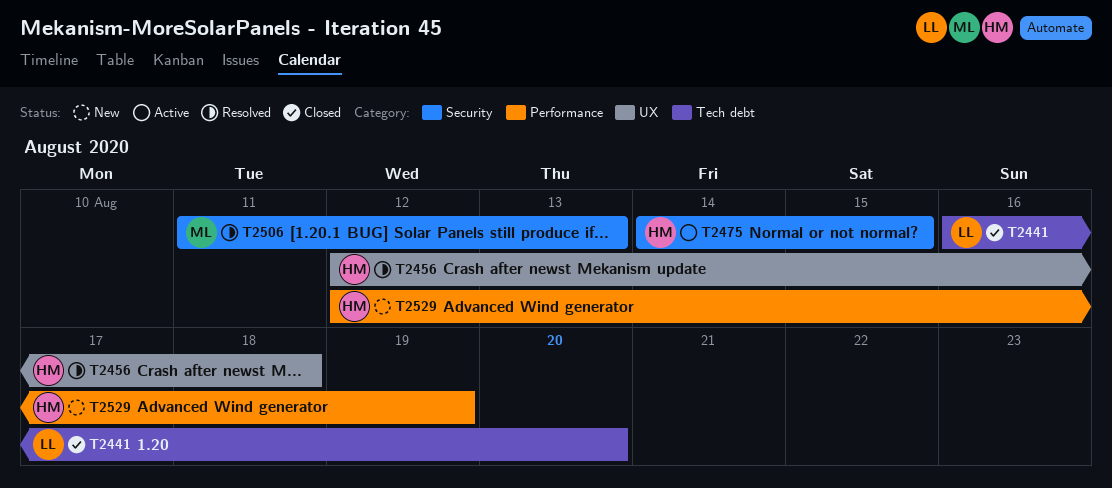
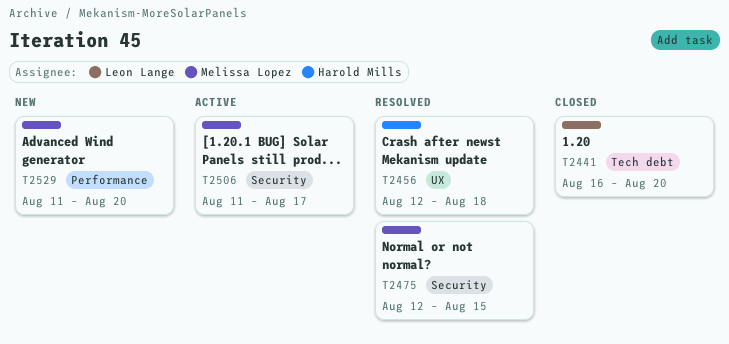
T2475, status: Active -> Resolved
T2475, owner: Harold Mills -> Melissa Lopez
T2475, start: Aug 14 -> Aug 12
T2506, status: Resolved -> Active
T2506, due: Aug 13 -> Aug 17
T2529, owner: Harold Mills -> Melissa Lopez
T2529, start: Aug 12 -> Aug 11
T2529, due: Aug 19 -> Aug 20

